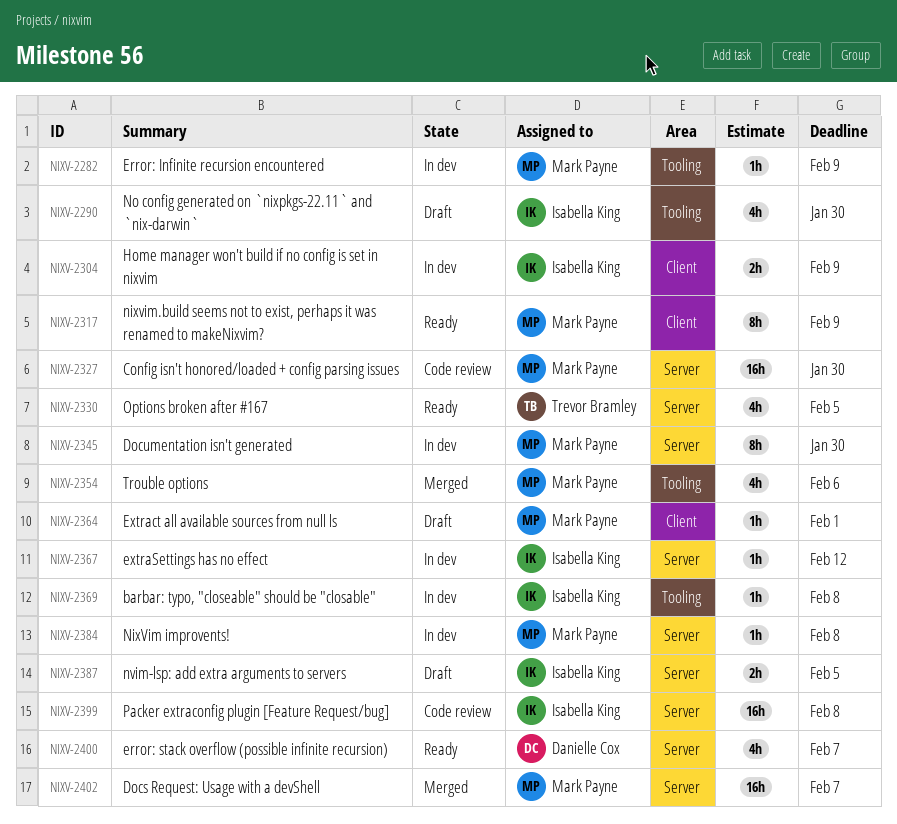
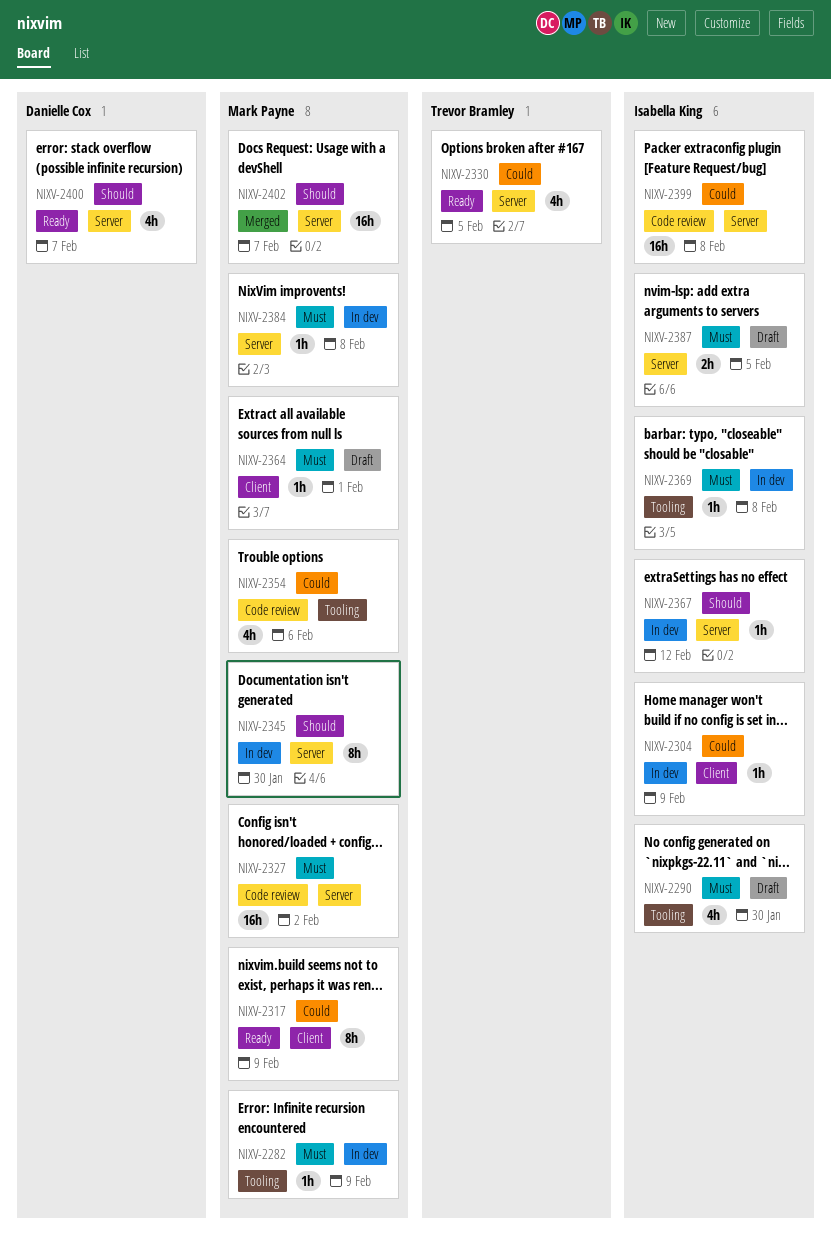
NIXV-2304, estimate: 2h -> 1h
NIXV-2327, due: Jan 30 -> Feb 2
NIXV-2354, status: Merged -> Code review

